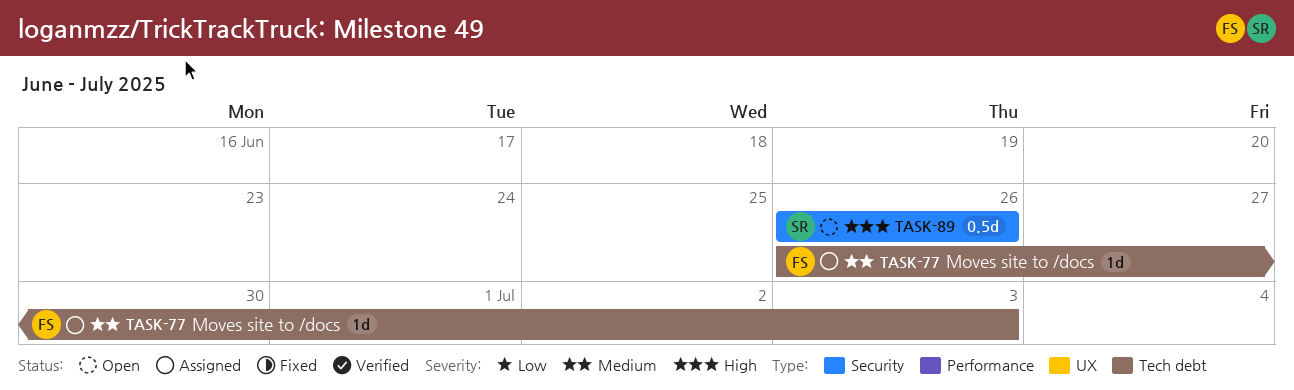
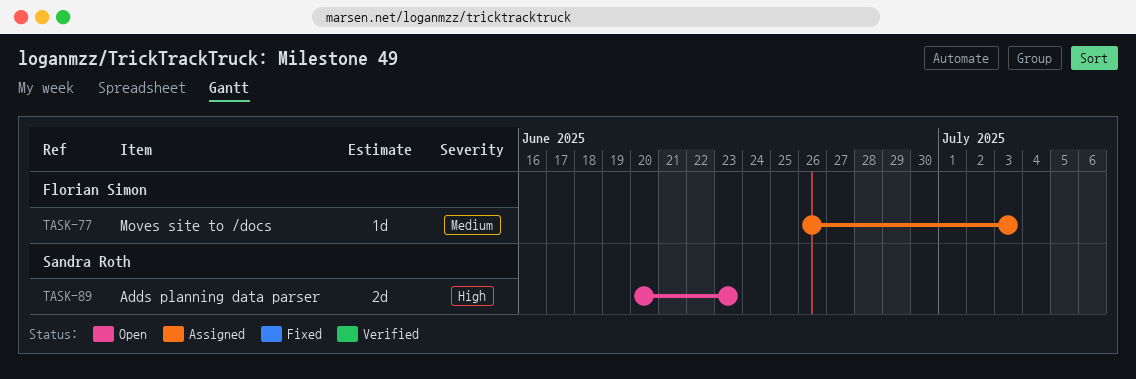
TASK-89, estimate: 0.5d -> 2d
TASK-89, start: Jun 26 -> Jun 20
TASK-89, due: Jun 26 -> Jun 23

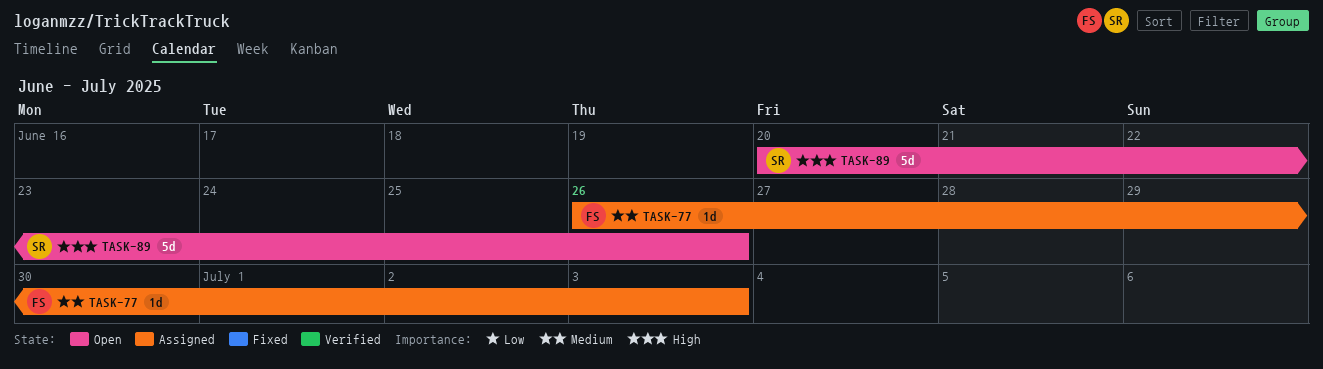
TASK-89, estimate: 2d -> 5d
TASK-89, due: Jun 23 -> Jun 26

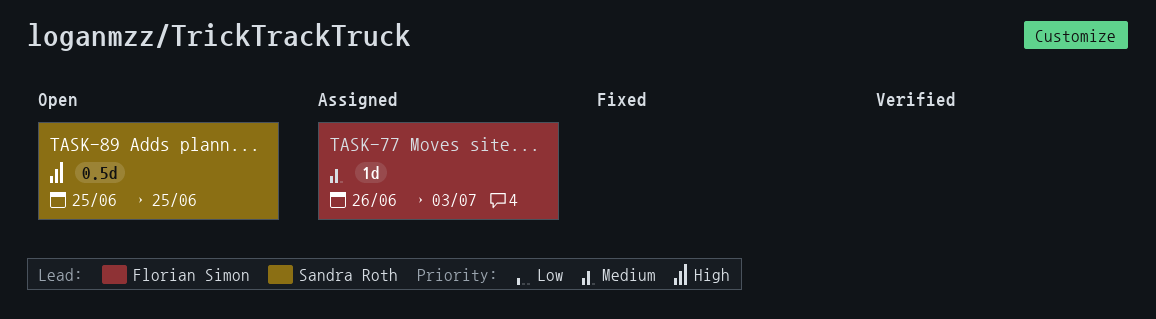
TASK-89, estimate: 5d -> 0.5d
TASK-89, start: Jun 20 -> Jun 25
TASK-89, due: Jun 26 -> Jun 25

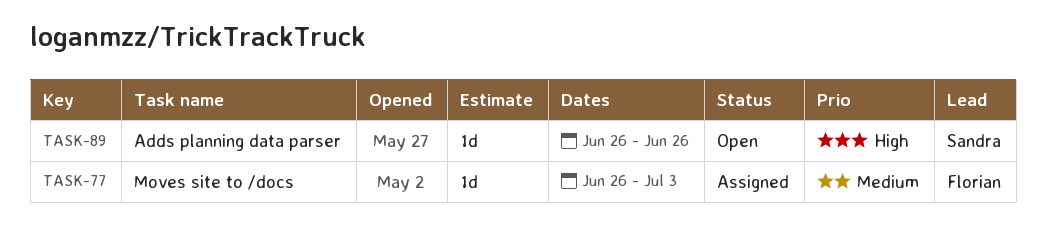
TASK-89, estimate: 0.5d -> 1d
TASK-89, start: Jun 25 -> Jun 26
TASK-89, due: Jun 25 -> Jun 26

